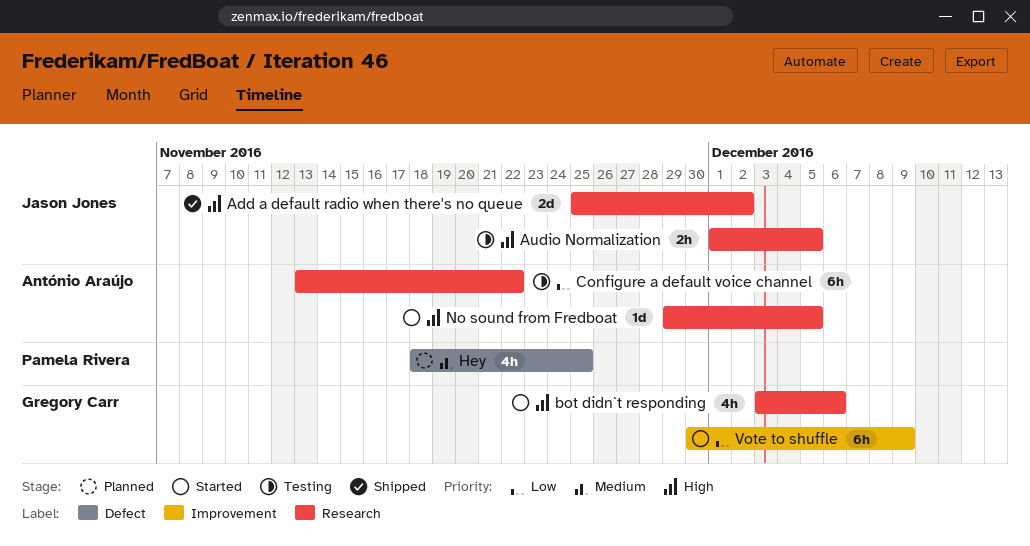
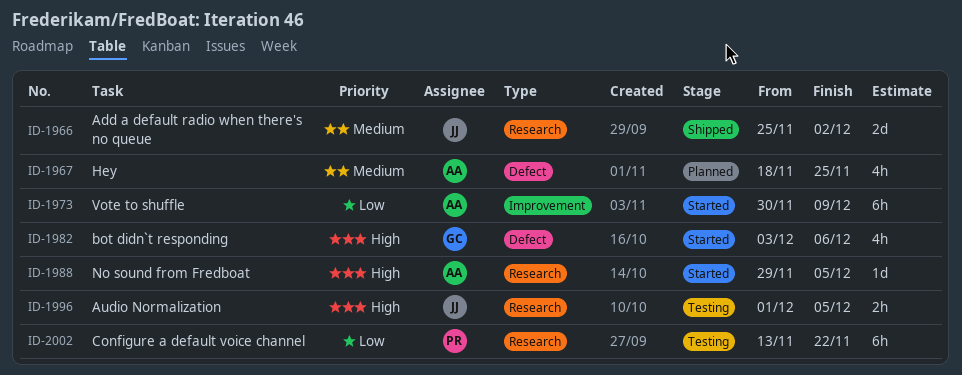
Add a default radio when there's no queue, priority: High -> Medium
bot didn`t responding, label: Research -> Defect
Configure a default voice channel, owner: António Araújo -> Pamela Rivera
Hey, owner: Pamela Rivera -> António Araújo
Vote to shuffle, owner: Gregory Carr -> António Araújo

